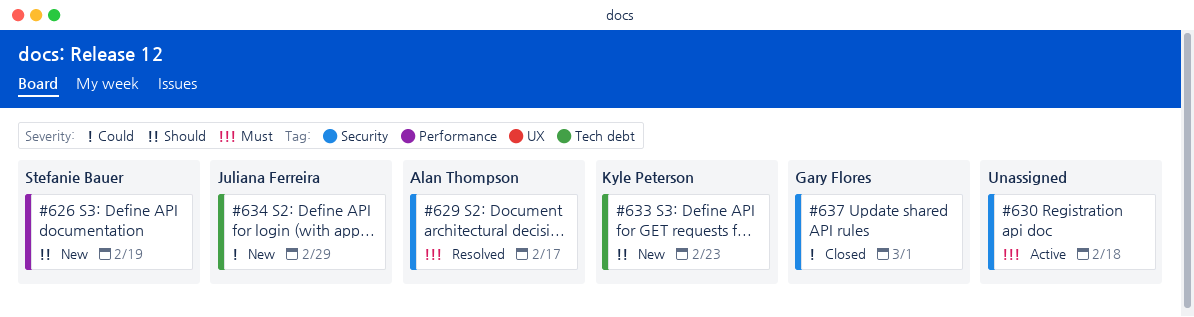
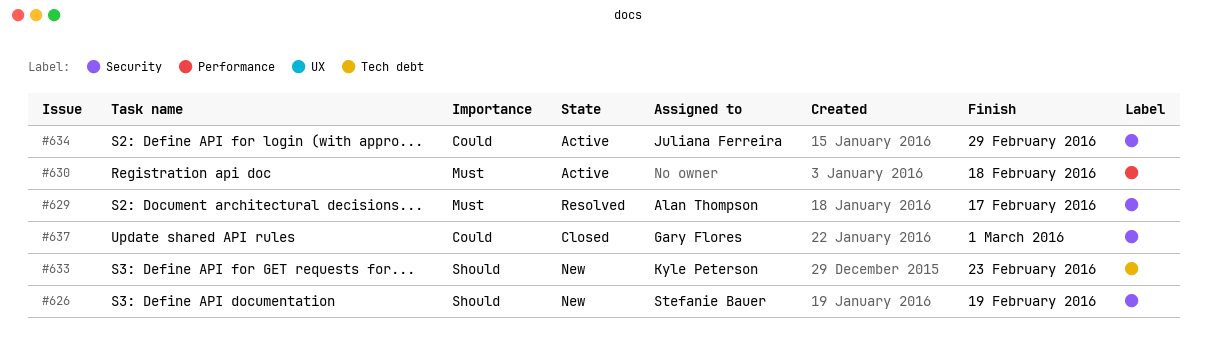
#626, label: Performance -> Security
#630, label: Security -> Performance
#634, status: New -> Active
#634, label: Tech debt -> Security

